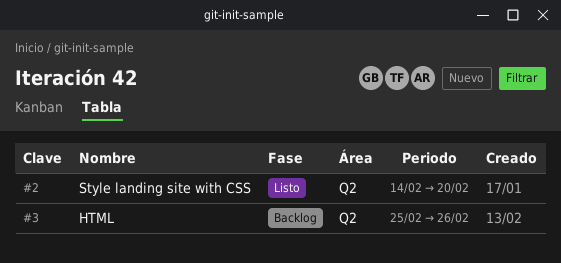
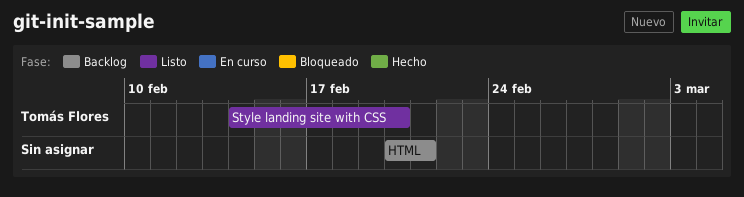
HTML, start: Feb 25 -> Feb 20
HTML, due: Feb 26 -> Feb 21

